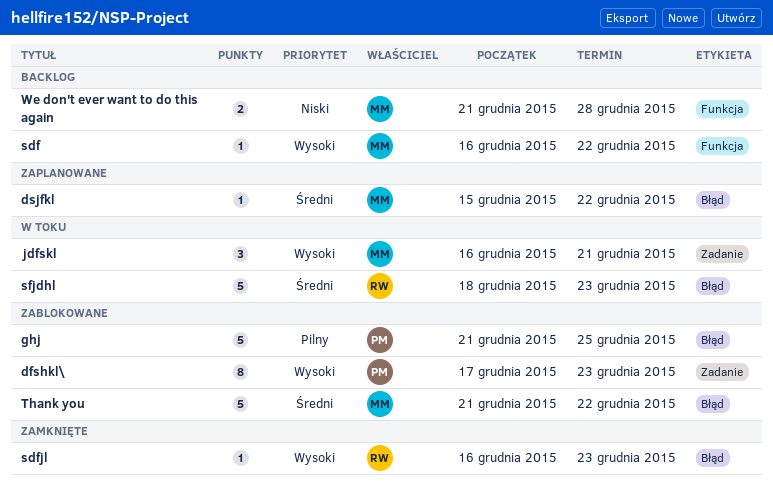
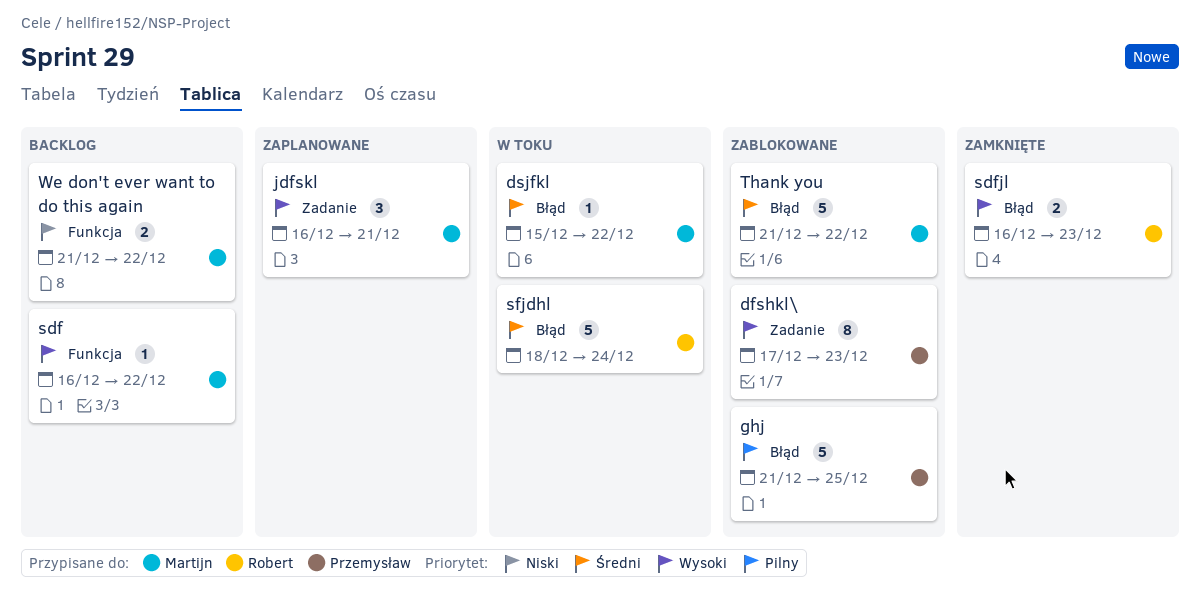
dsjfkl, status: Zaplanowane -> W toku
jdfskl, status: W toku -> Zaplanowane
sdfjl, estimate: 1 -> 2
sfjdhl, due: Dec 23 -> Dec 24
We don't ever want to do this again, due: Dec 28 -> Dec 22

